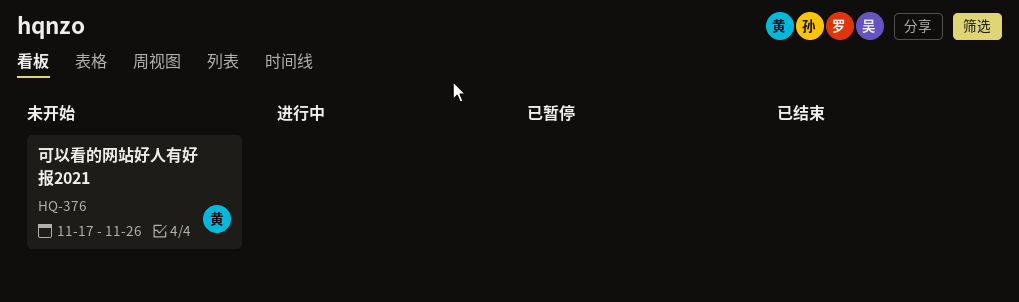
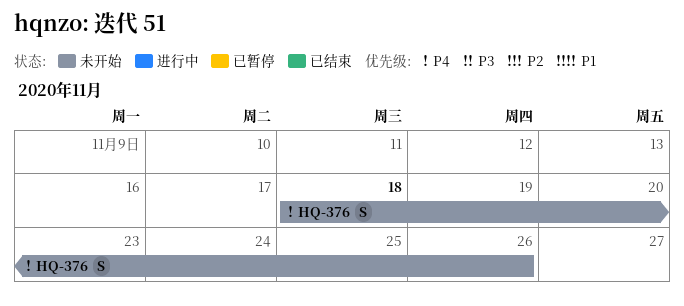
HQ-376, start: Nov 17 -> Nov 18

